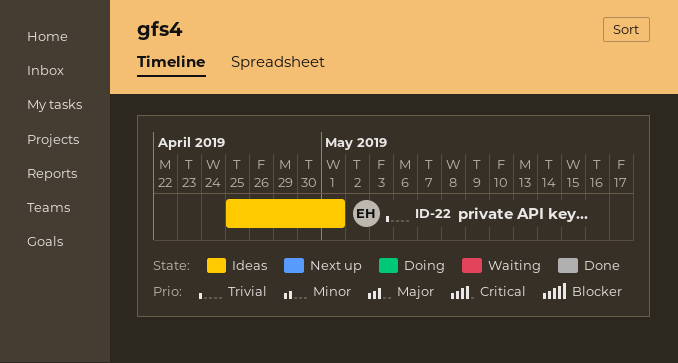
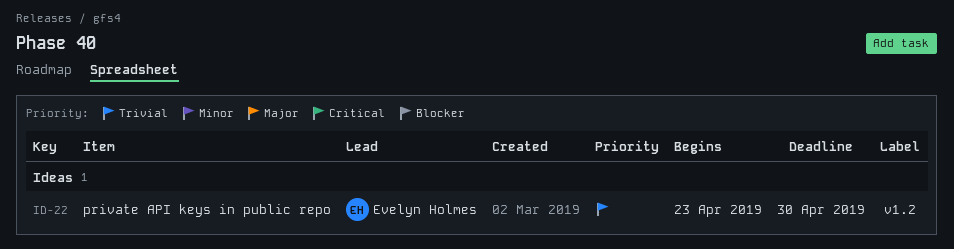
ID-22, start: Apr 25 -> Apr 23
ID-22, due: May 1 -> Apr 30

